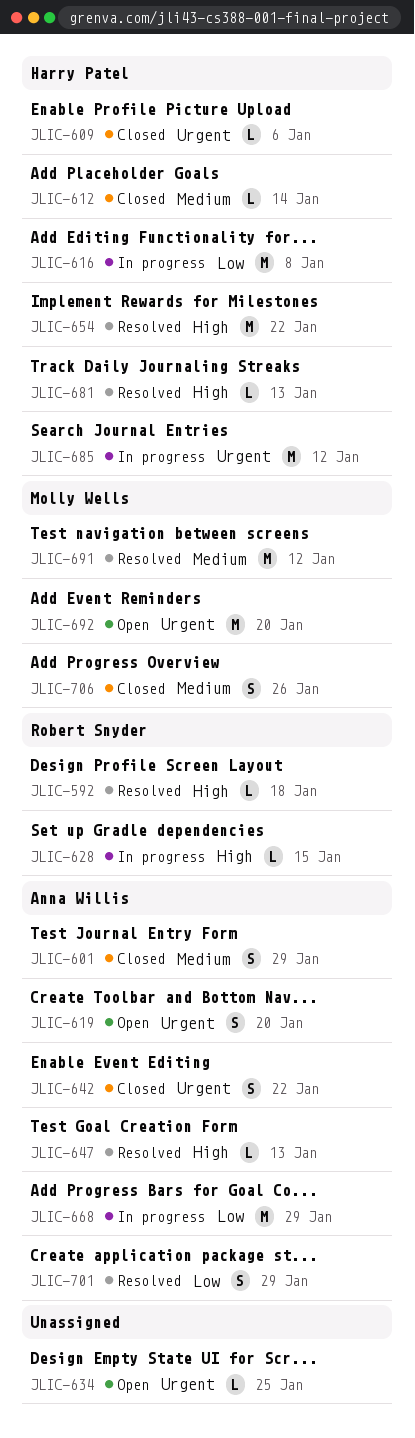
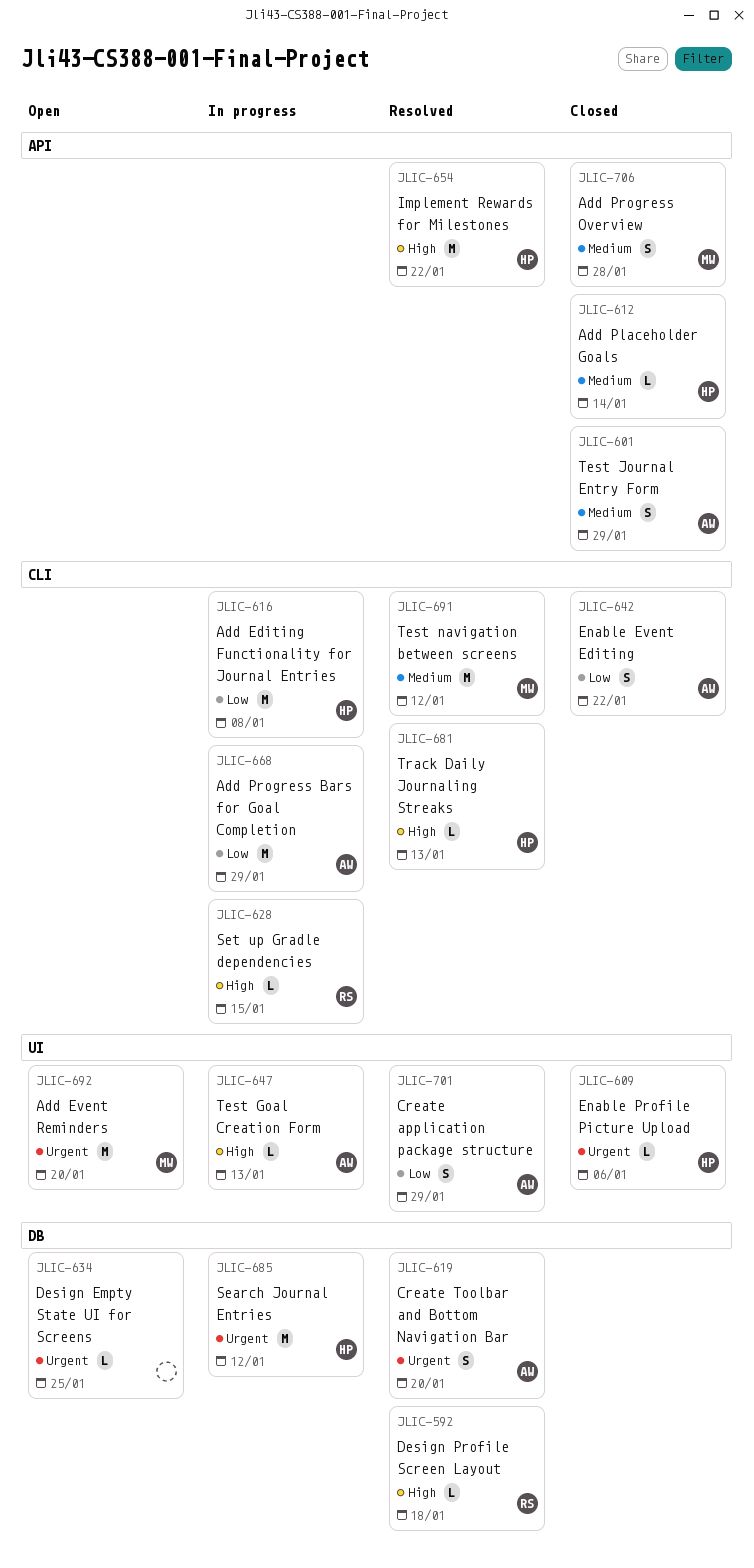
JLIC-619, status: Open -> Resolved
JLIC-642, priority: Urgent -> Low
JLIC-647, status: Resolved -> In progress
JLIC-706, due: Jan 26 -> Jan 28

